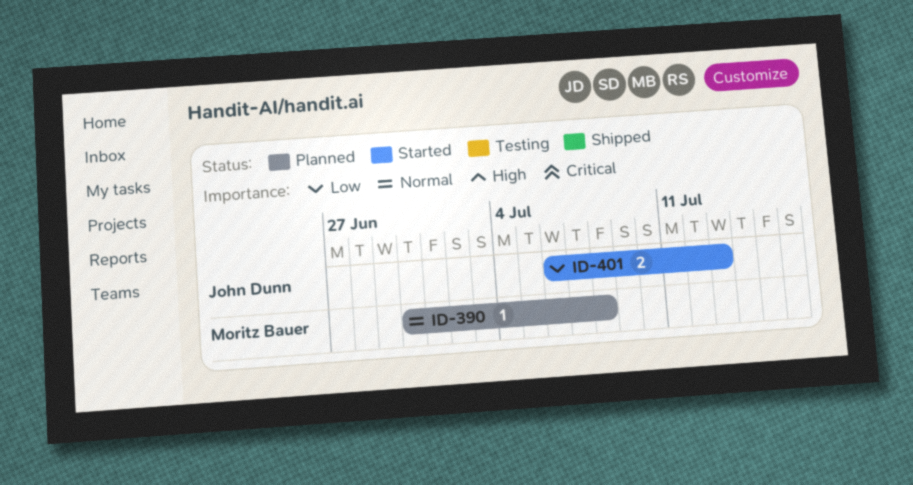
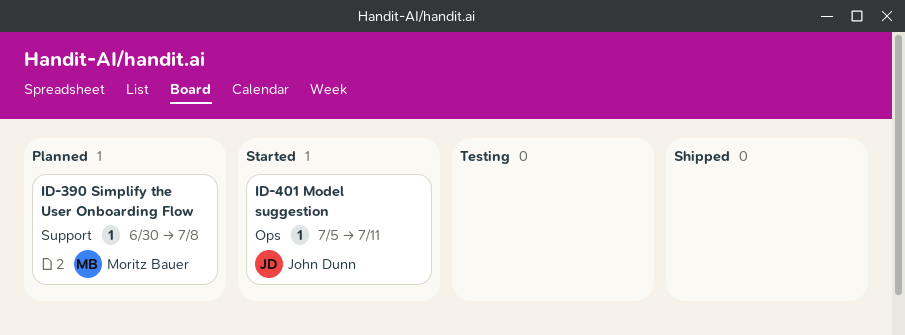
ID-401, estimate: 2 -> 1
ID-401, start: Jul 6 -> Jul 5
ID-401, due: Jul 13 -> Jul 11

